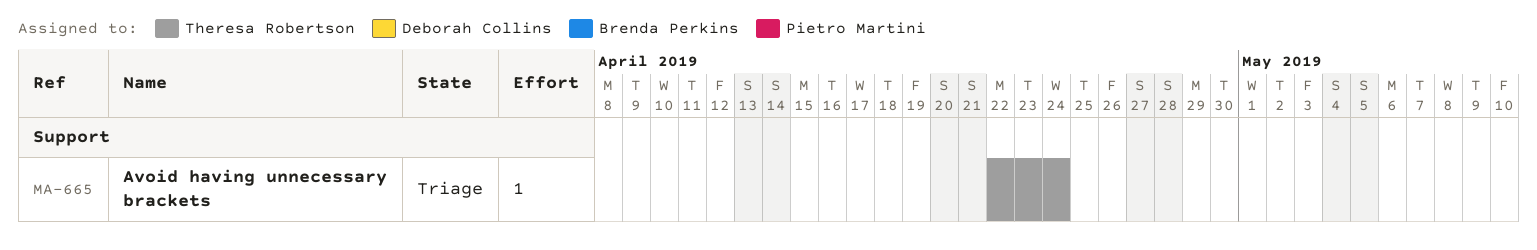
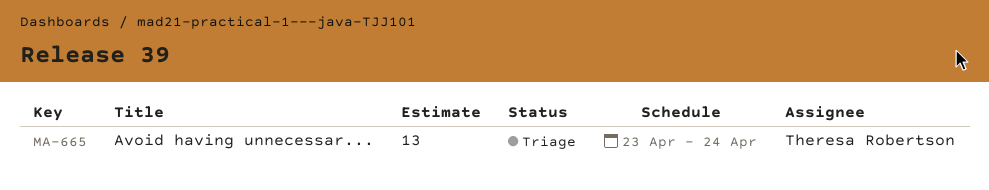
MA-665, estimate: 1 -> 13
MA-665, start: Apr 22 -> Apr 23

